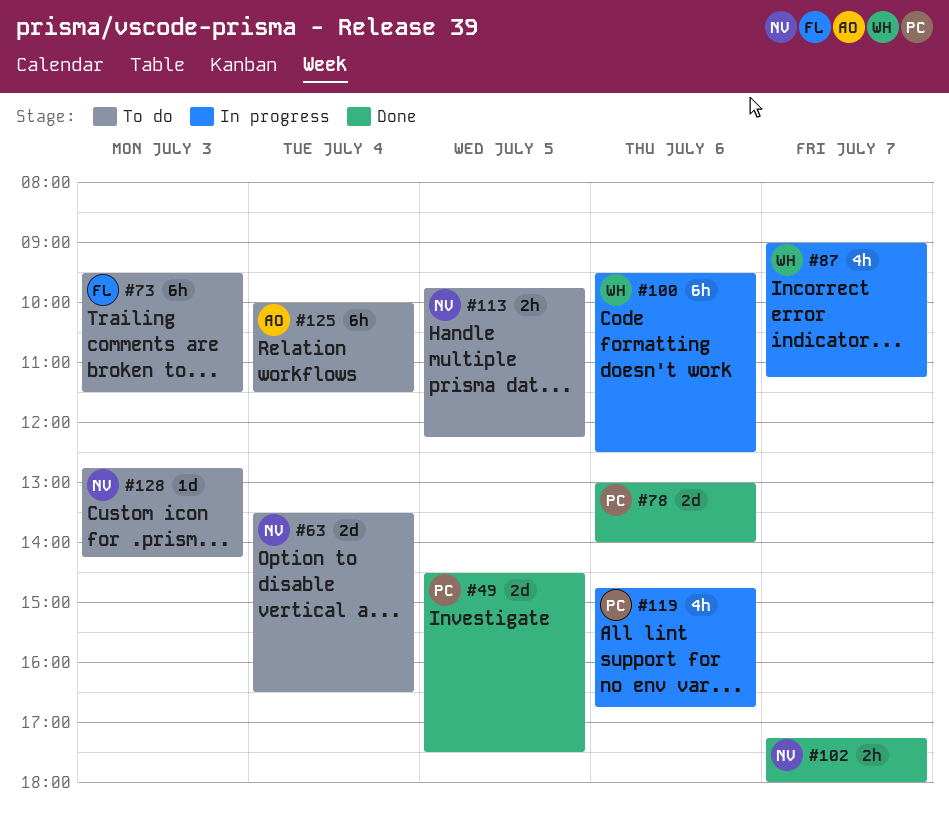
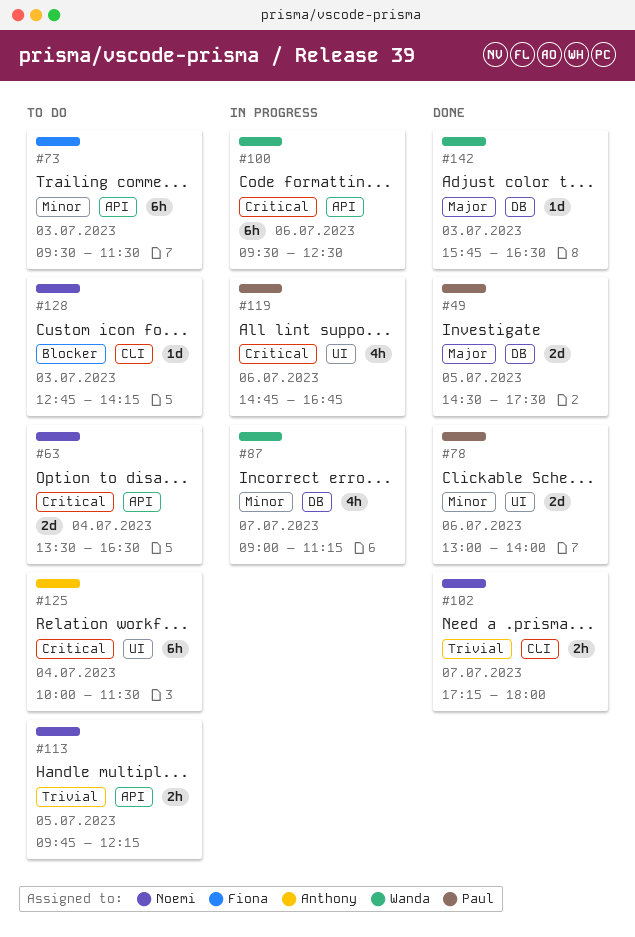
#142: none -> present

